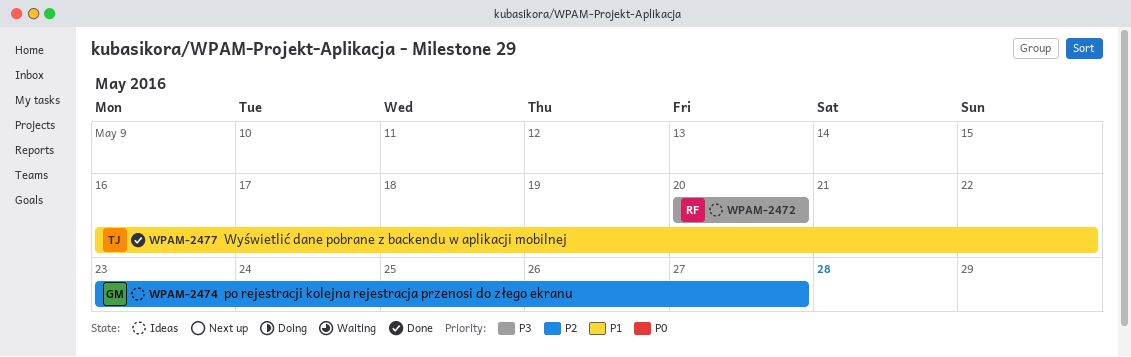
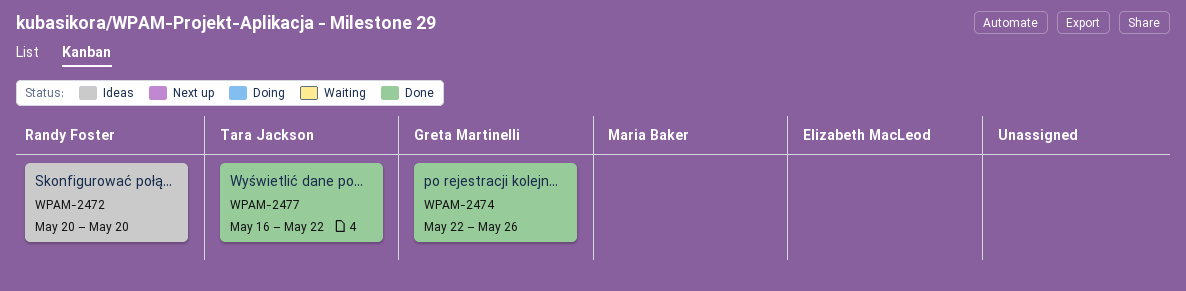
WPAM-2474, status: Ideas -> Done
WPAM-2474, start: May 23 -> May 22
WPAM-2474, due: May 27 -> May 26

